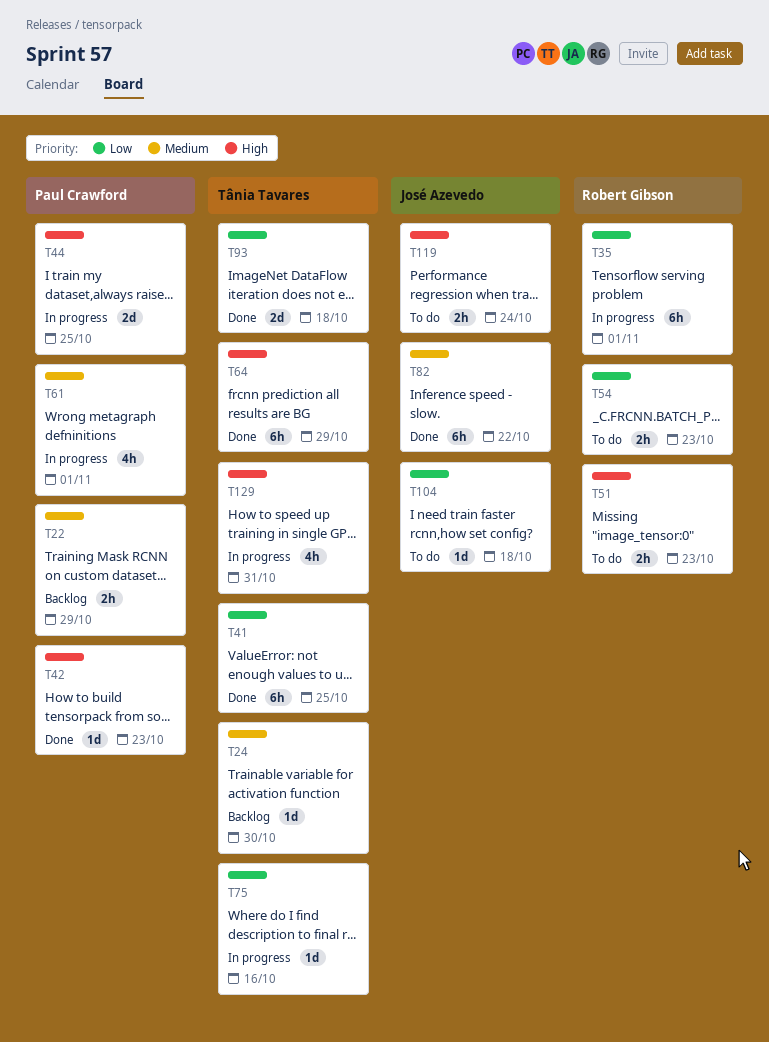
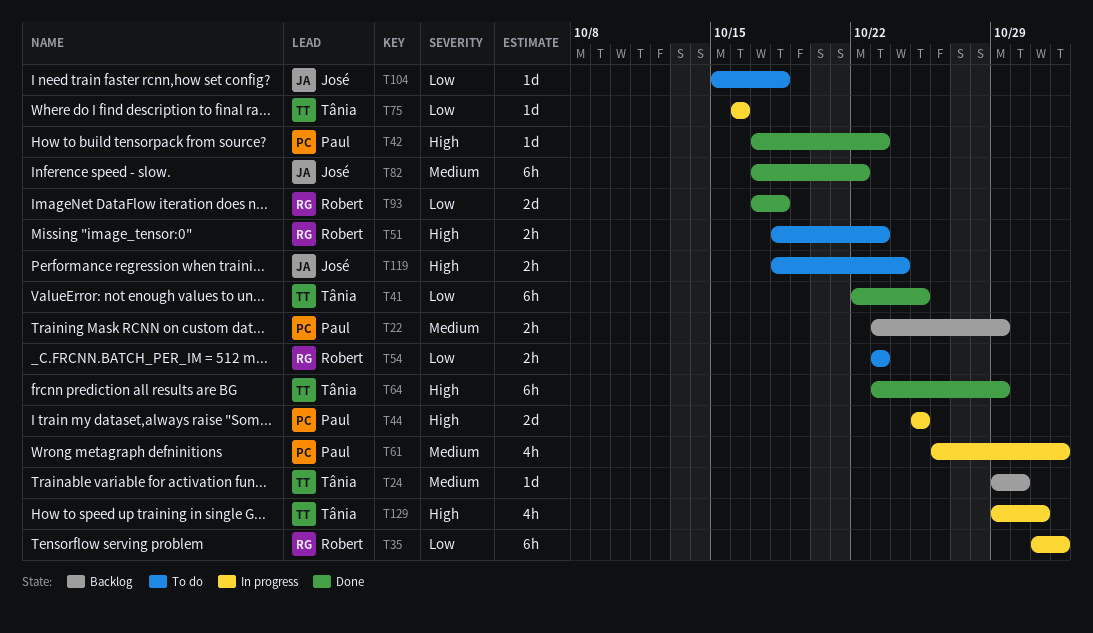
T93, owner: Tânia Tavares -> Robert Gibson

